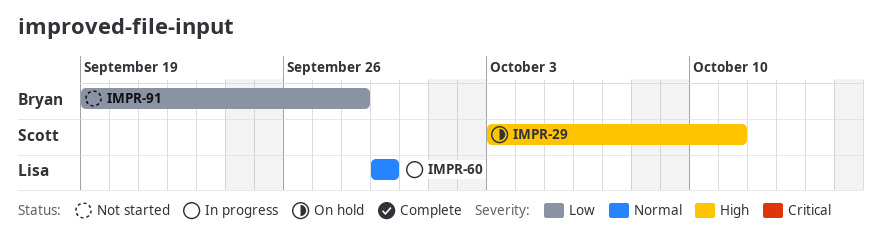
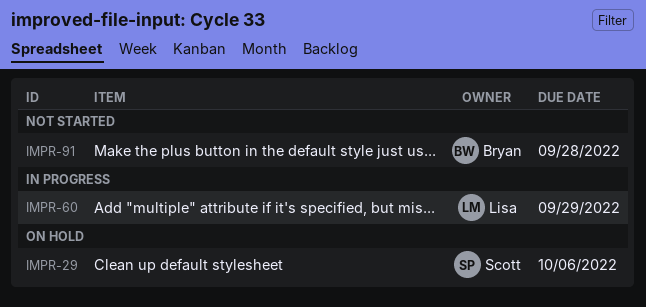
IMPR-29, due: Oct 11 -> Oct 6

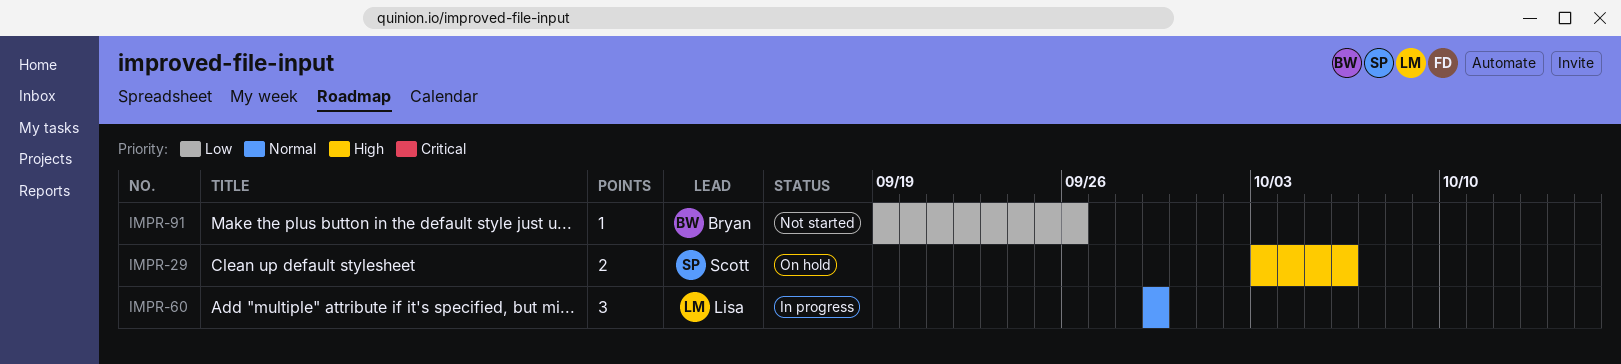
IMPR-91, due: Sep 28 -> Sep 26

